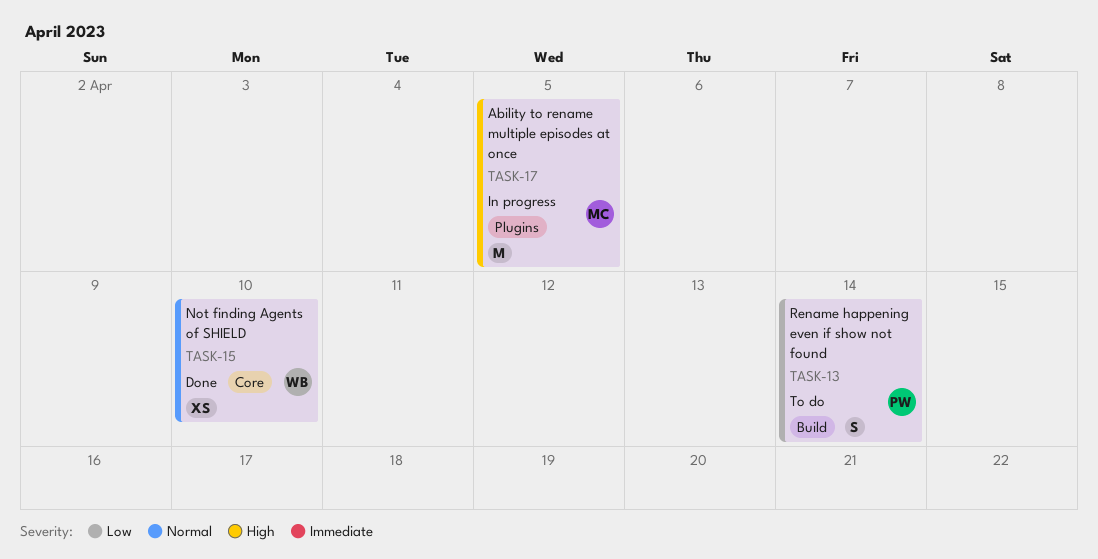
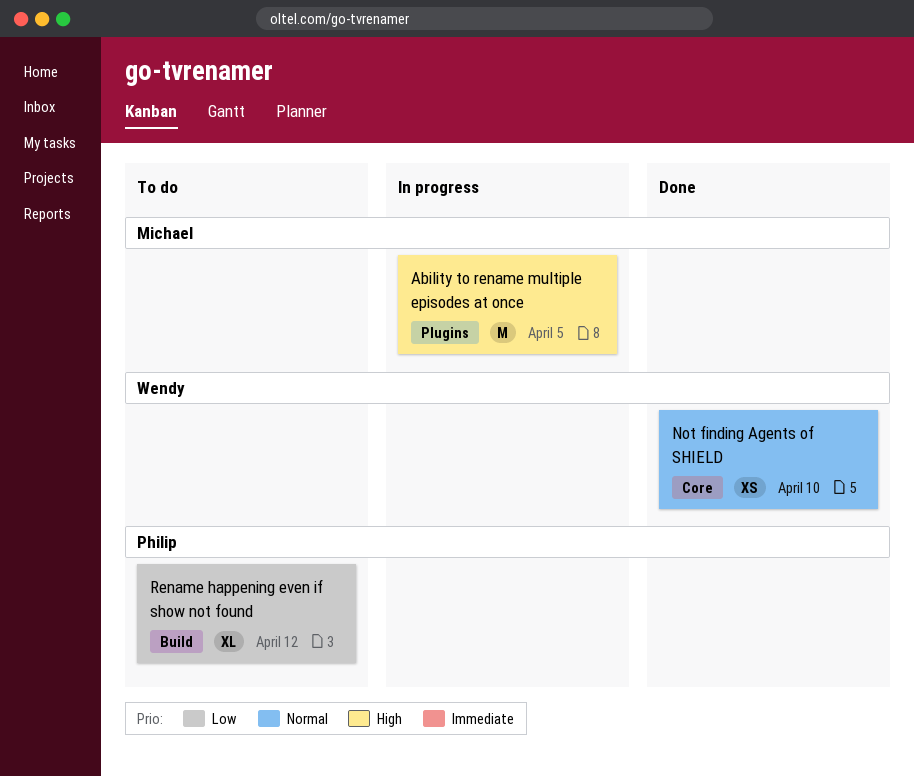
Rename happening even if show not found, estimate: S -> XL
Rename happening even if show not found, due: Apr 14 -> Apr 12

